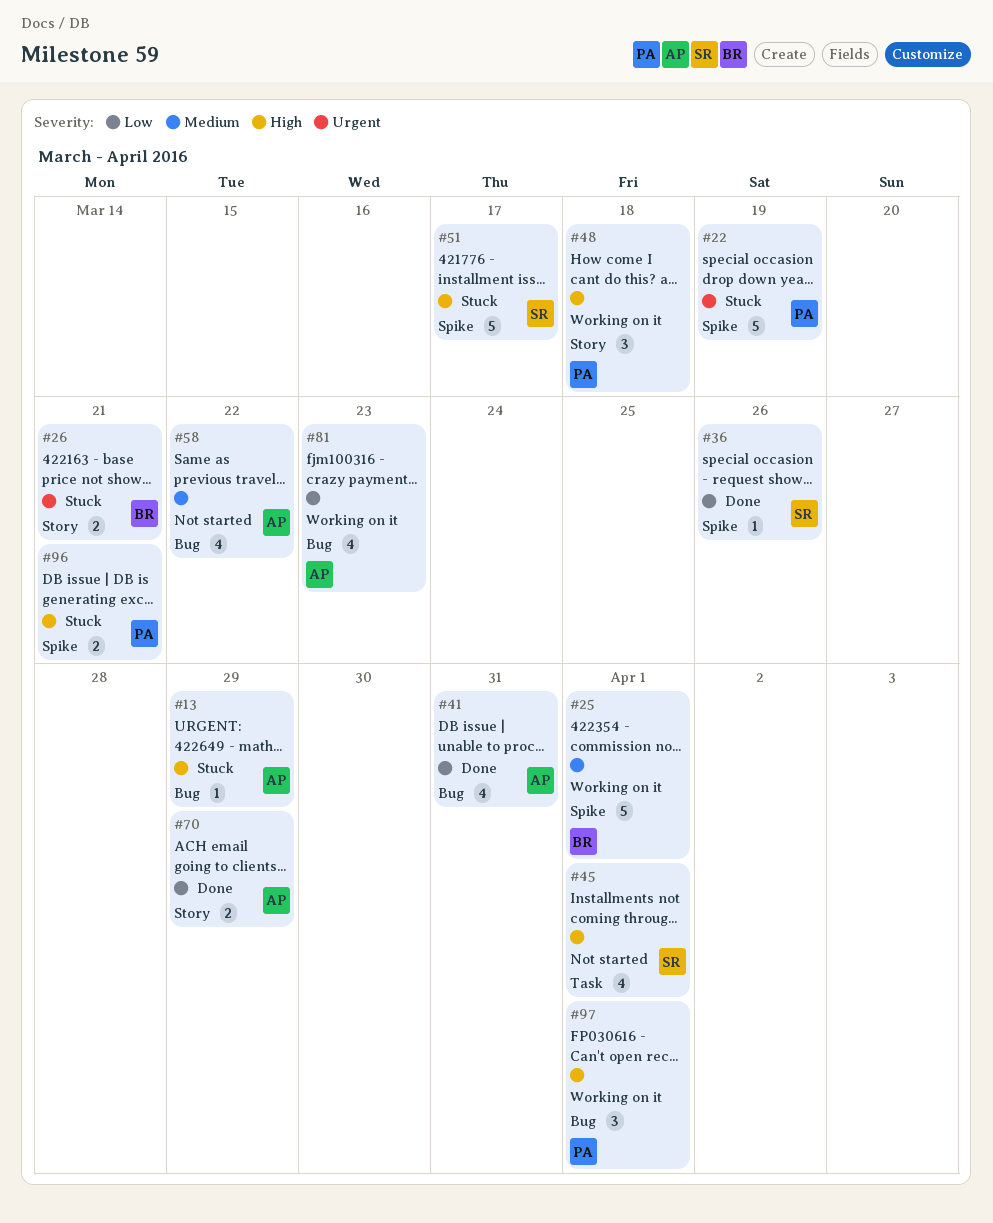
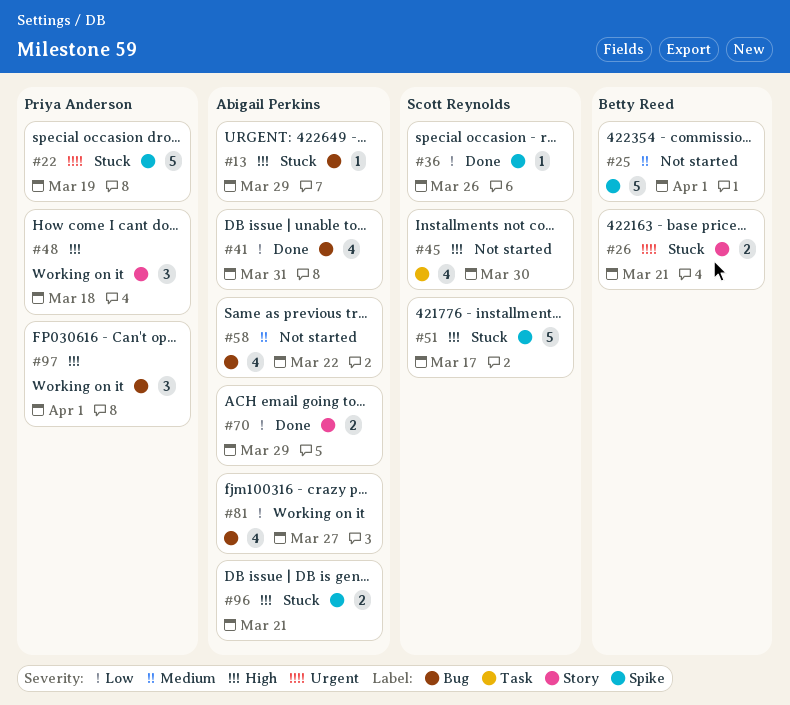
#25, status: Working on it -> Not started
#45, due: Apr 1 -> Mar 30
#81, due: Mar 23 -> Mar 27
#96, owner: Priya Anderson -> Abigail Perkins

